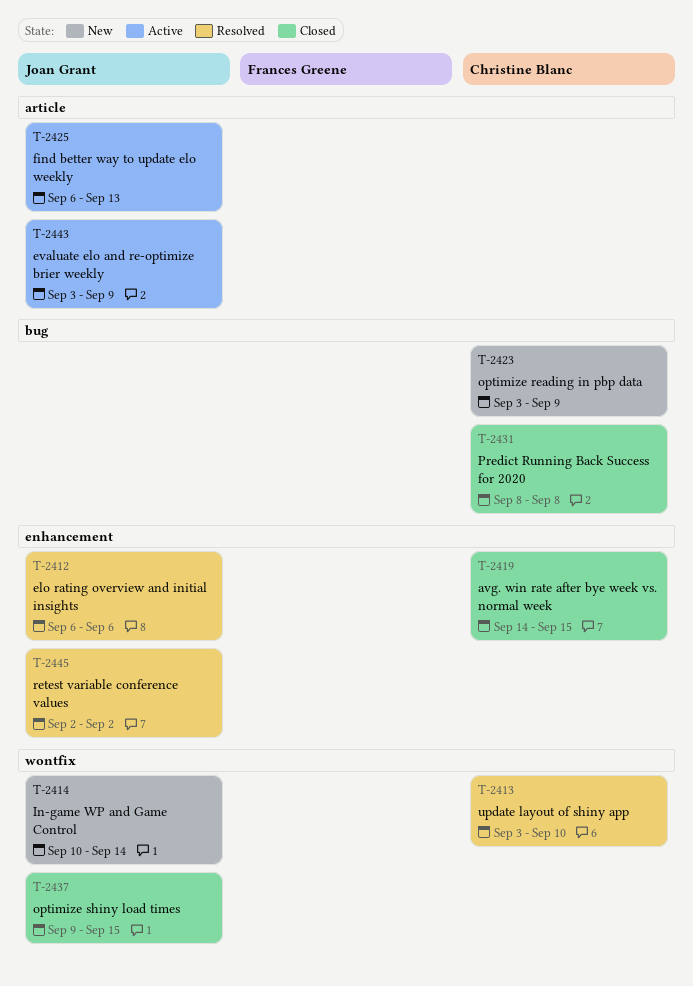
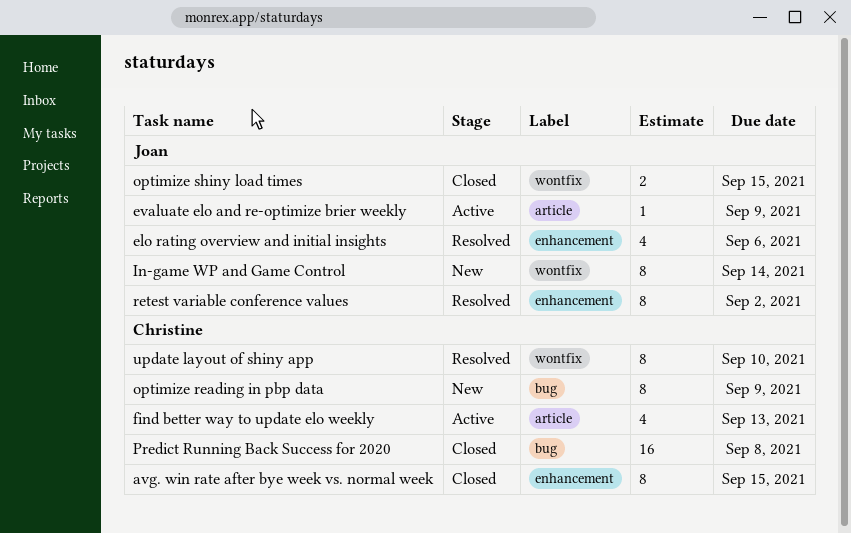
find better way to update elo weekly, owner: Joan Grant -> Christine Blanc

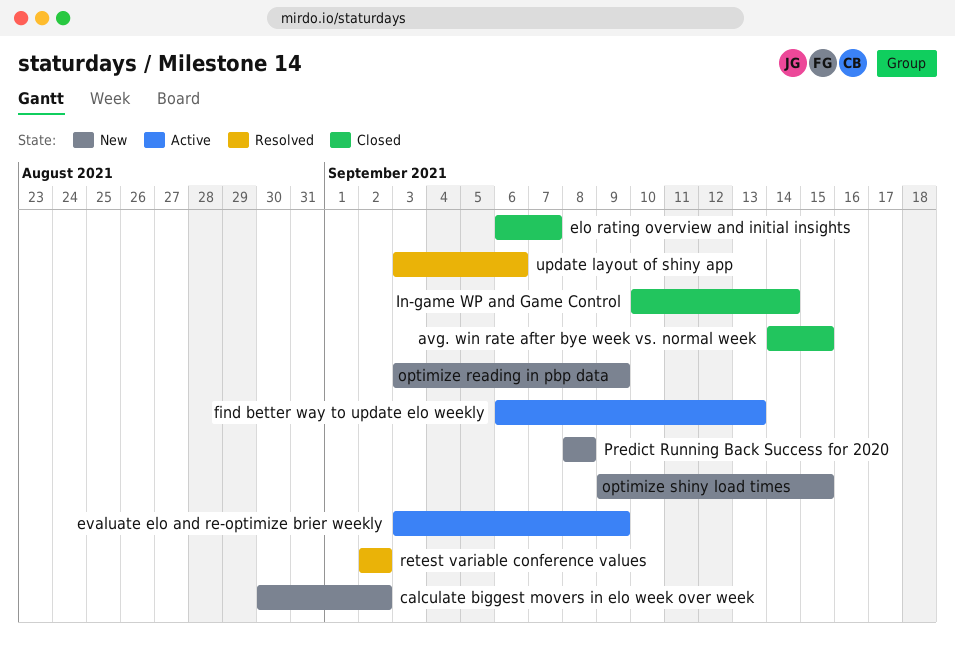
calculate biggest movers in elo week over week: none -> present
elo rating overview and initial insights, status: Resolved -> Closed
elo rating overview and initial insights, due: Sep 6 -> Sep 7
In-game WP and Game Control, status: New -> Closed
optimize shiny load times, status: Closed -> New
Predict Running Back Success for 2020, status: Closed -> New
update layout of shiny app, due: Sep 10 -> Sep 6

